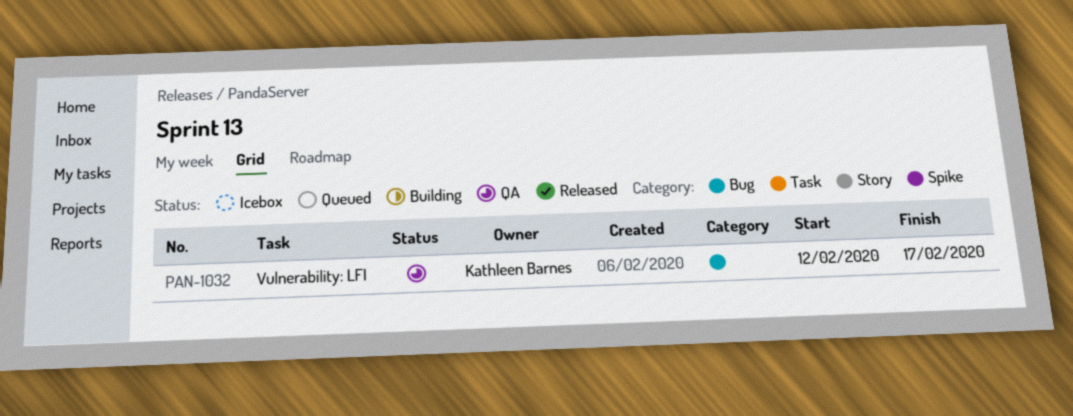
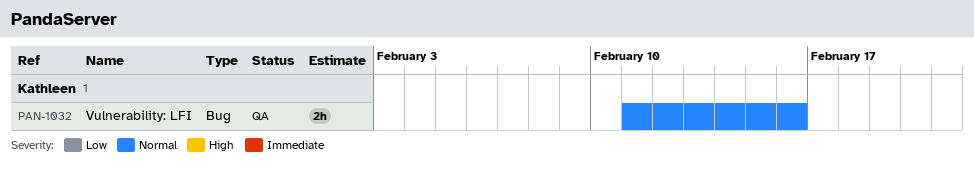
PAN-1032, start: Feb 12 -> Feb 11
PAN-1032, due: Feb 17 -> Feb 16

